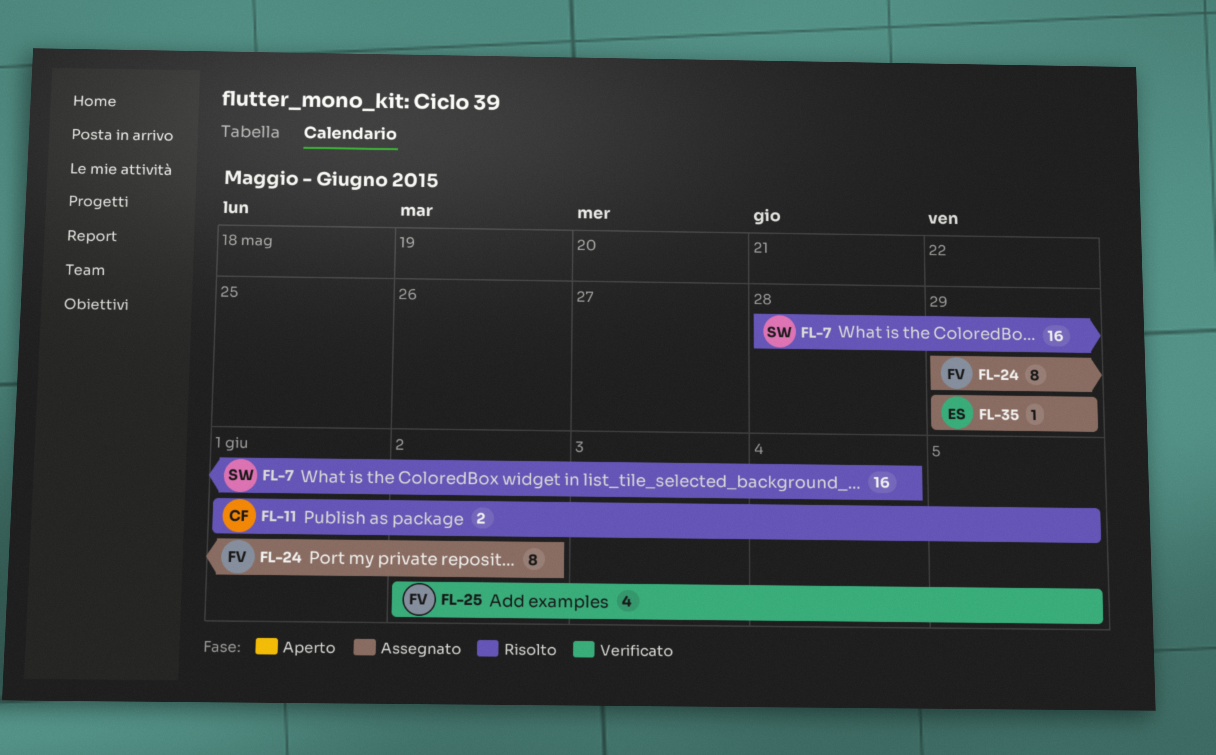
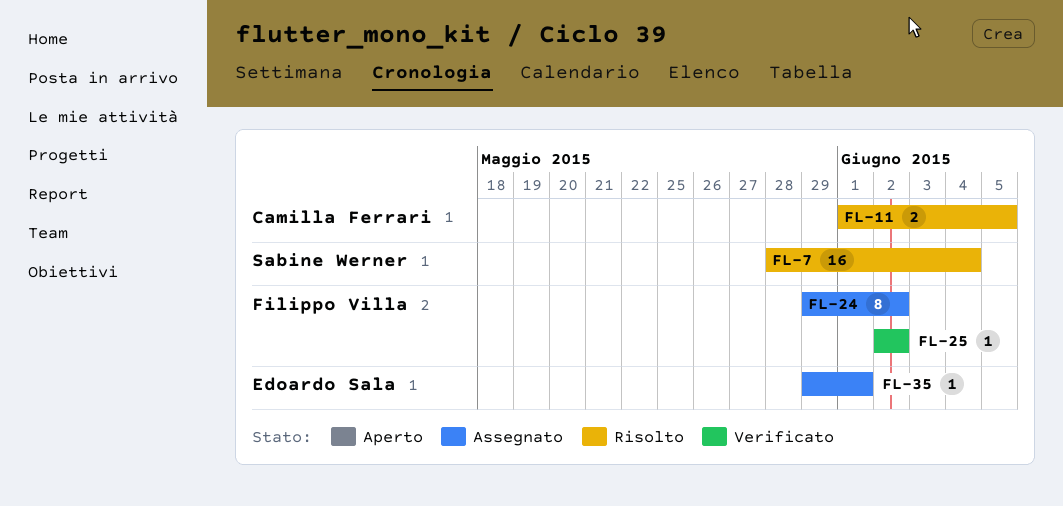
FL-25, estimate: 4 -> 1
FL-25, due: Jun 5 -> Jun 2
FL-35, due: May 29 -> Jun 1

